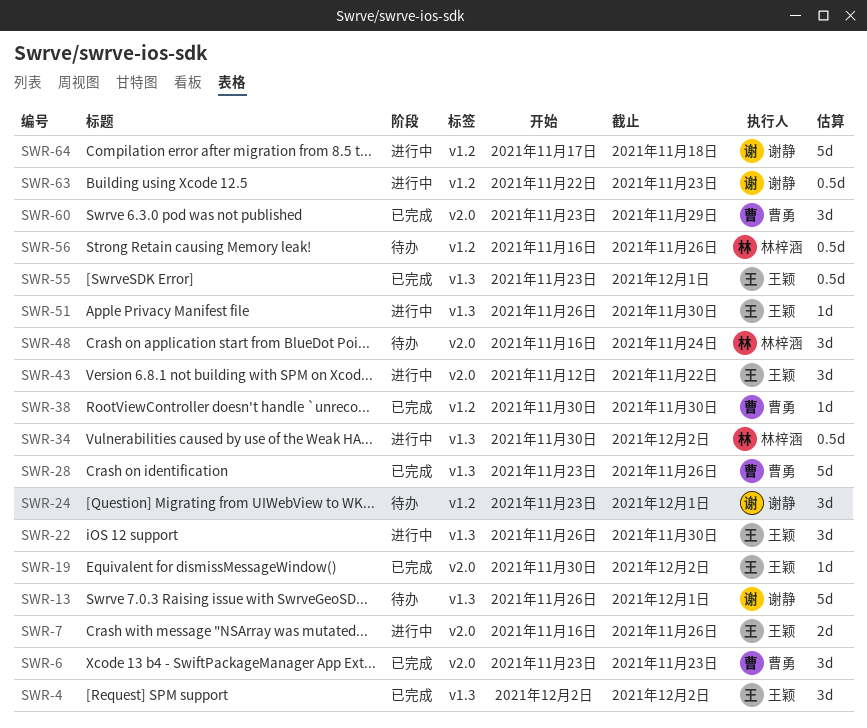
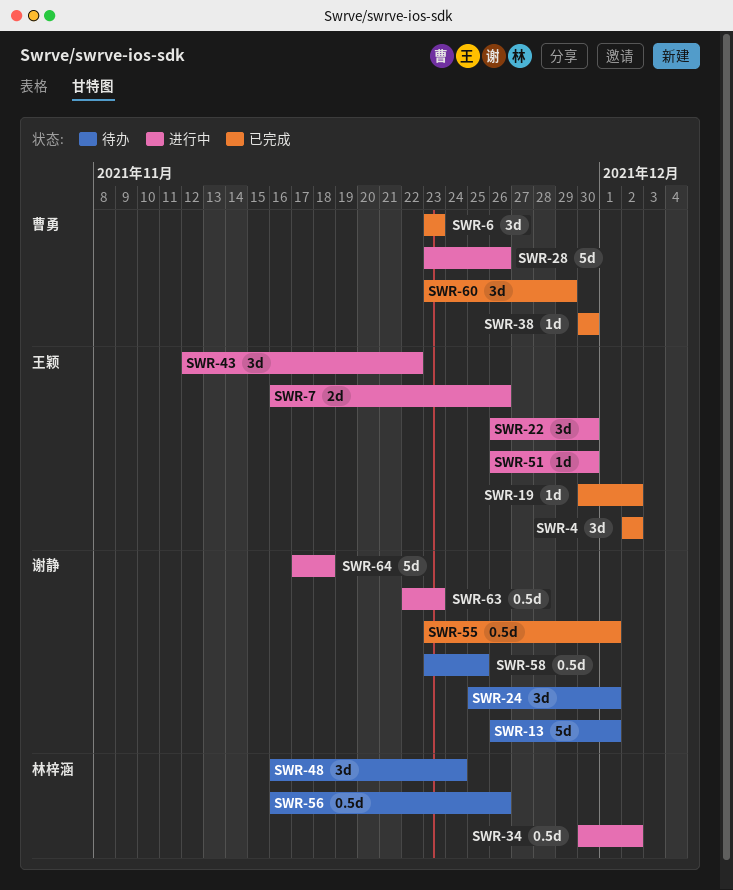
SWR-24, start: Nov 23 -> Nov 25
SWR-28, status: 已完成 -> 进行中
SWR-55, owner: 王颖 -> 谢静
SWR-58: none -> present

